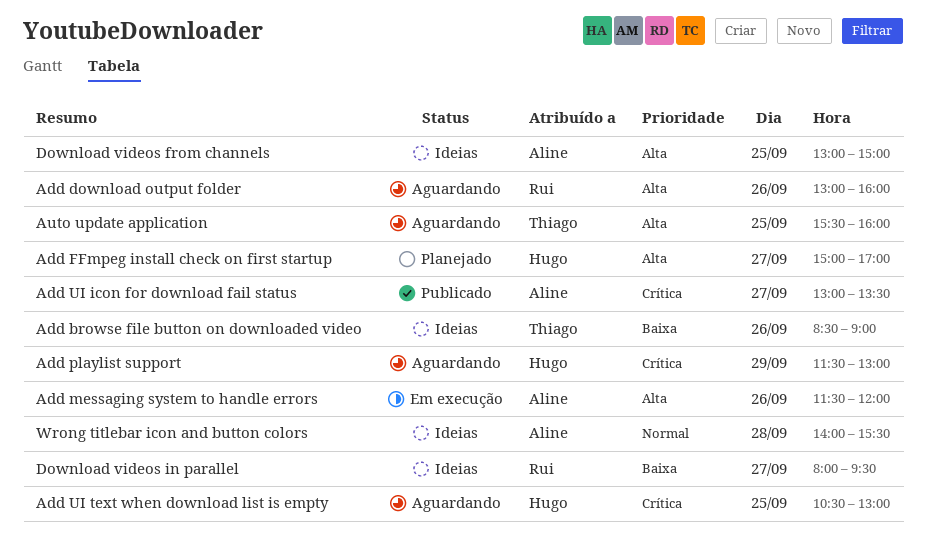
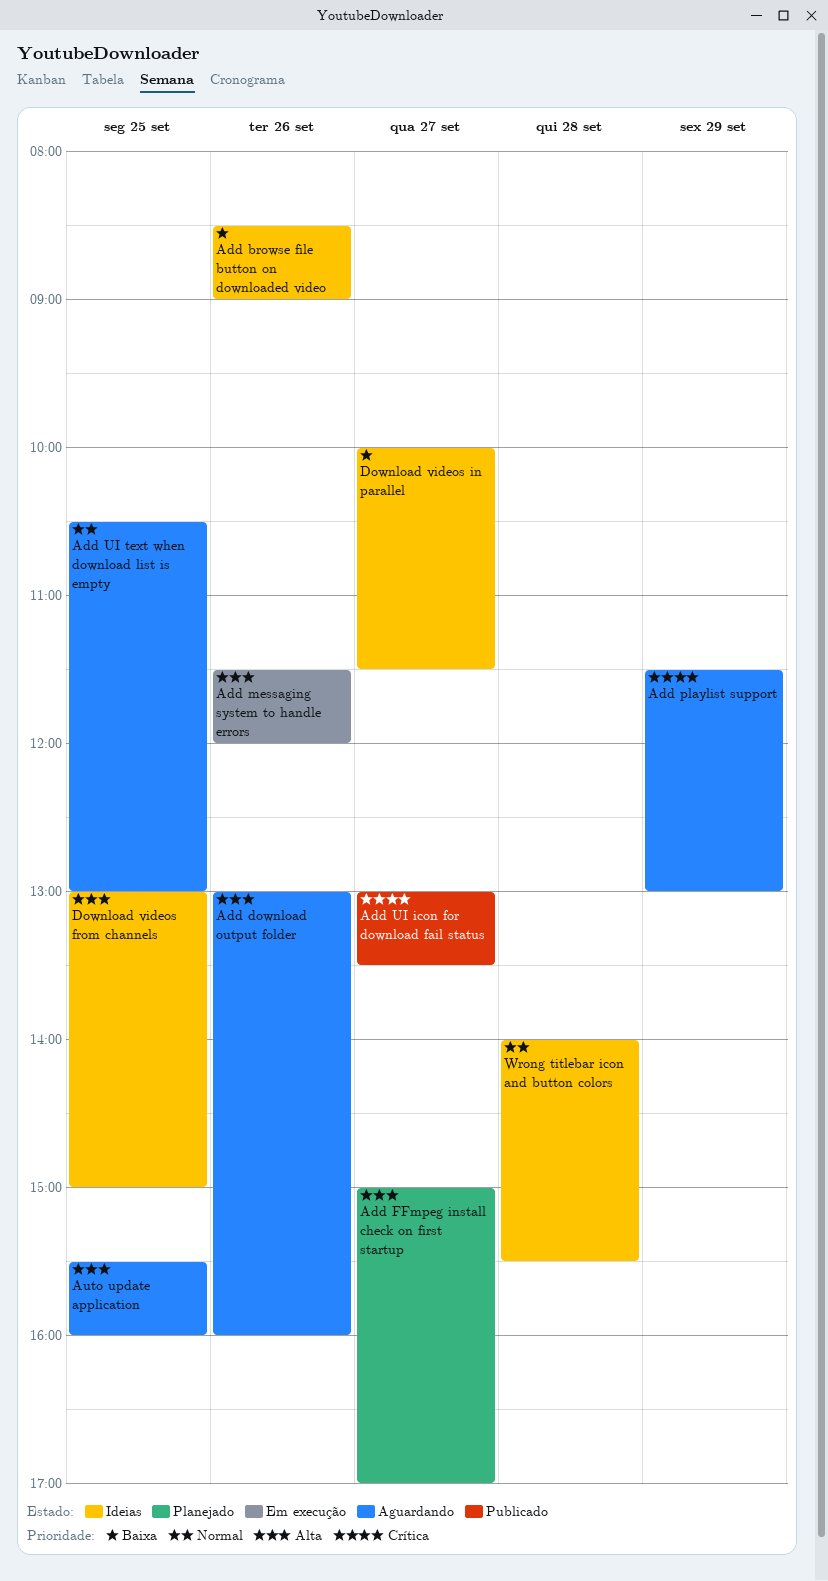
Add UI text when download list is empty, priority: Crítica -> Normal
Download videos in parallel, begins: 08:00 -> 10:00
Download videos in parallel, ends: 09:30 -> 11:30

